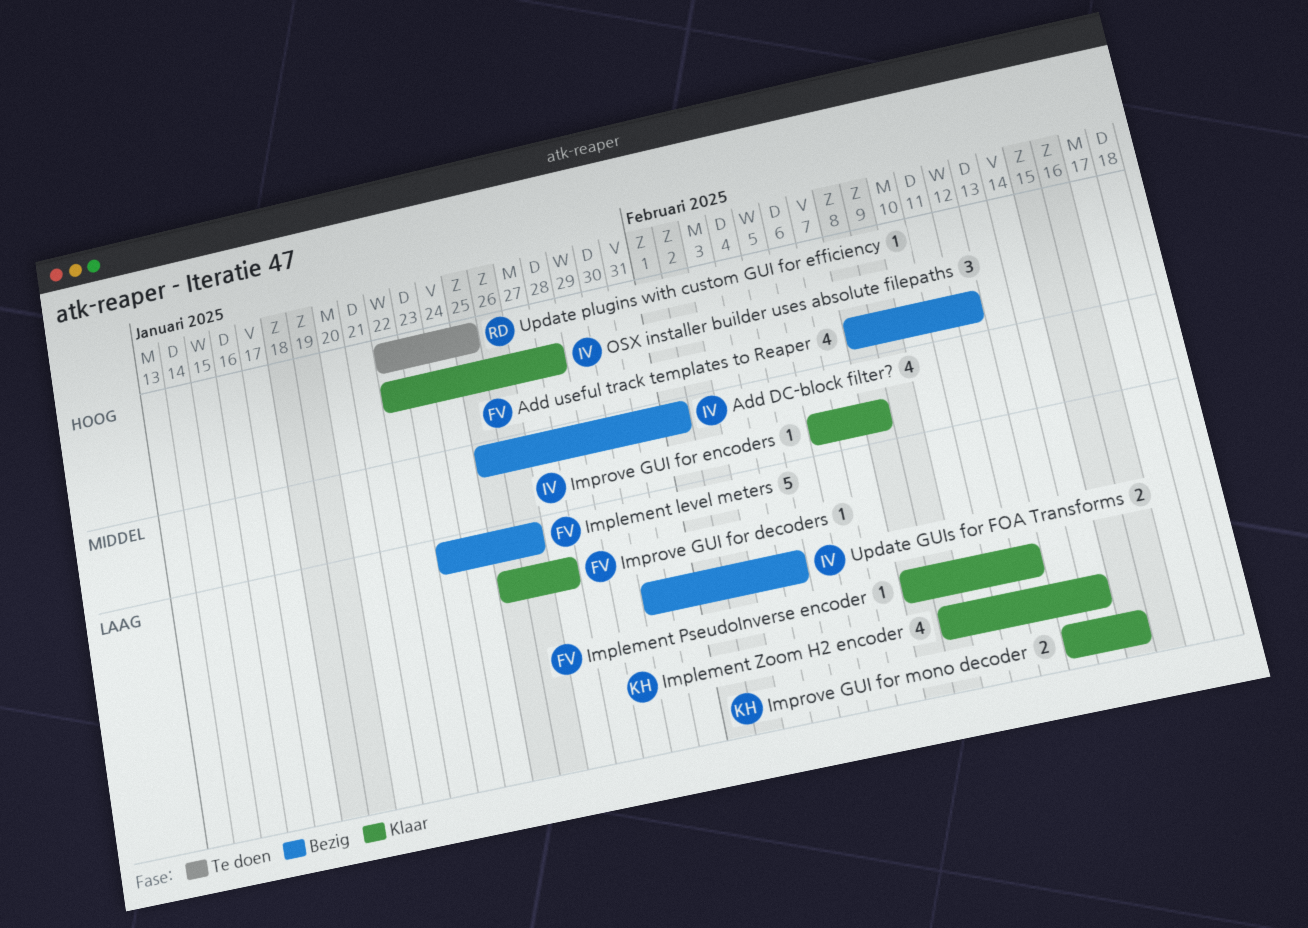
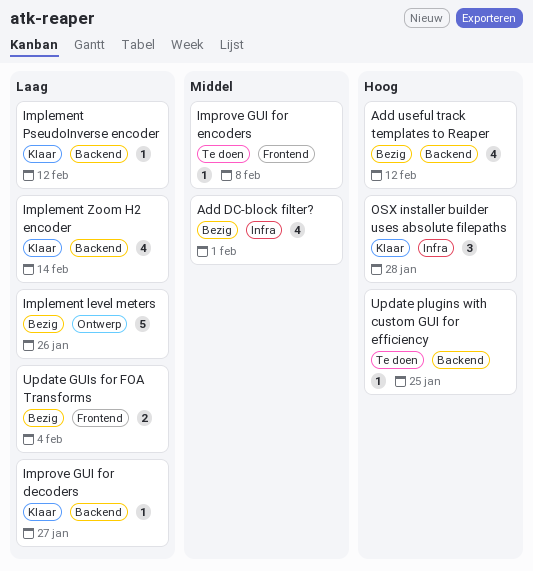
Improve GUI for encoders, status: Klaar -> Te doen
Improve GUI for mono decoder: present -> none

